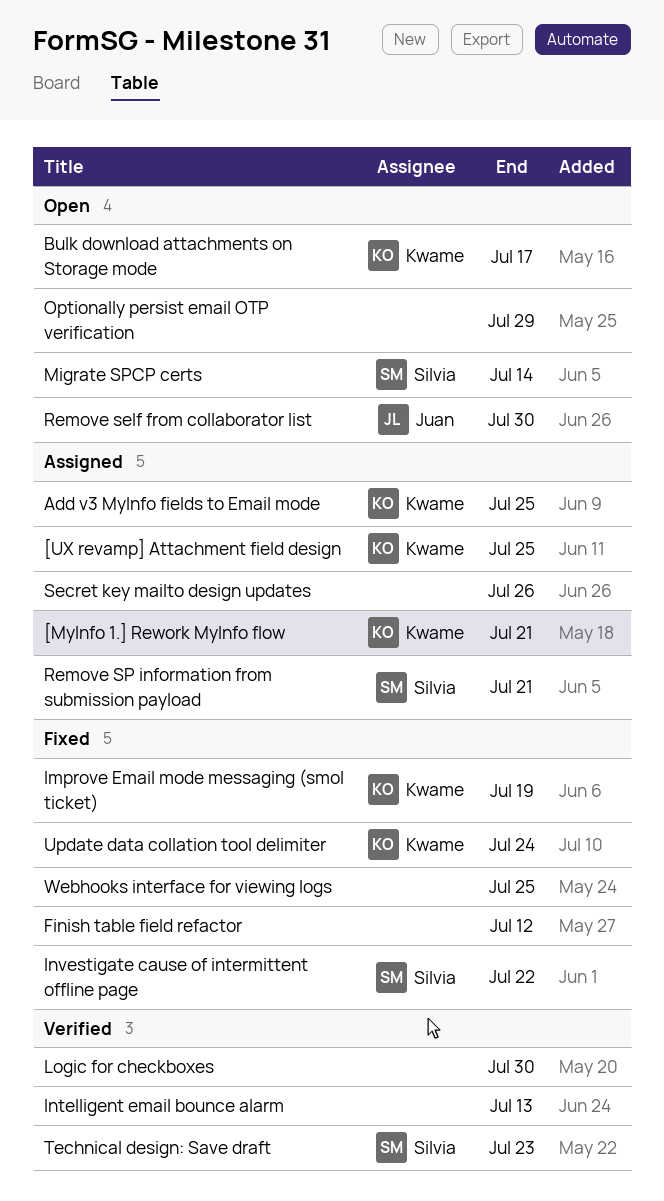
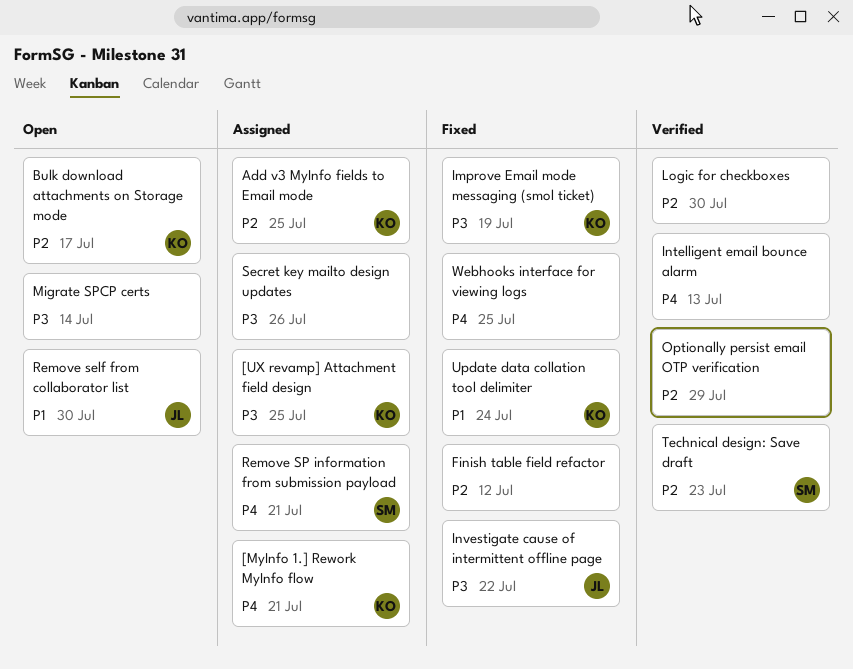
Investigate cause of intermittent offline page, owner: Silvia -> Juan
Migrate SPCP certs, owner: Silvia -> none
Optionally persist email OTP verification, status: Open -> Verified

